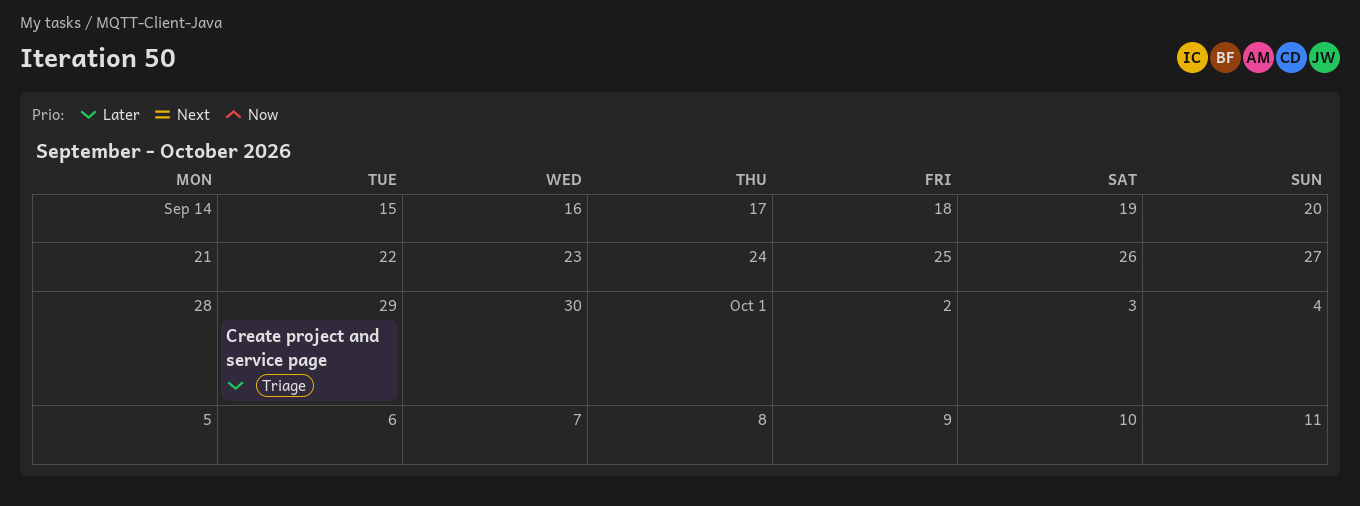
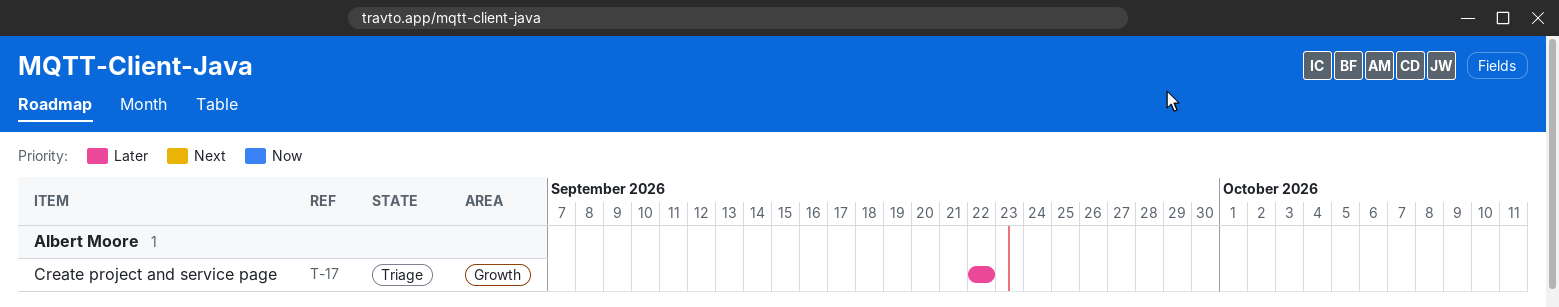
Create project and service page, due: Sep 29 -> Sep 22

